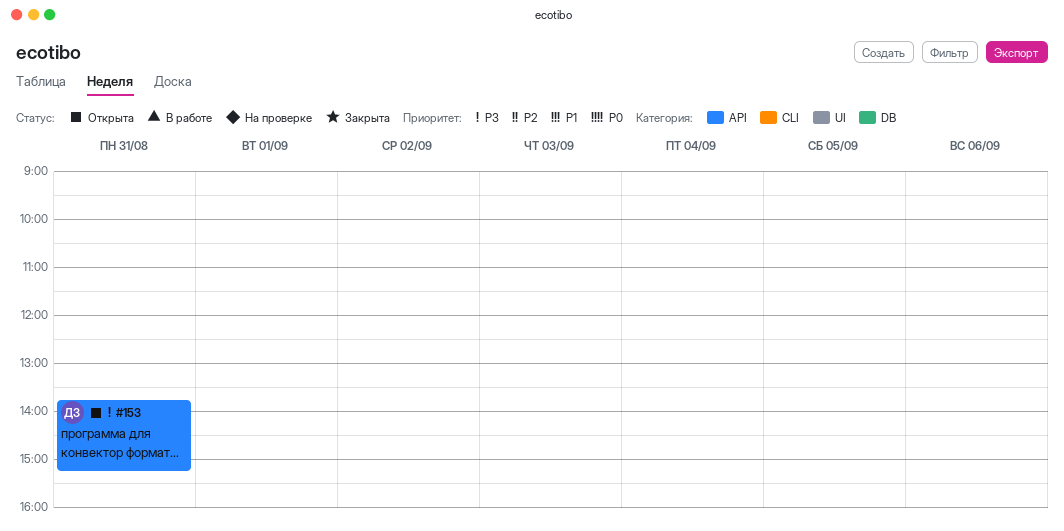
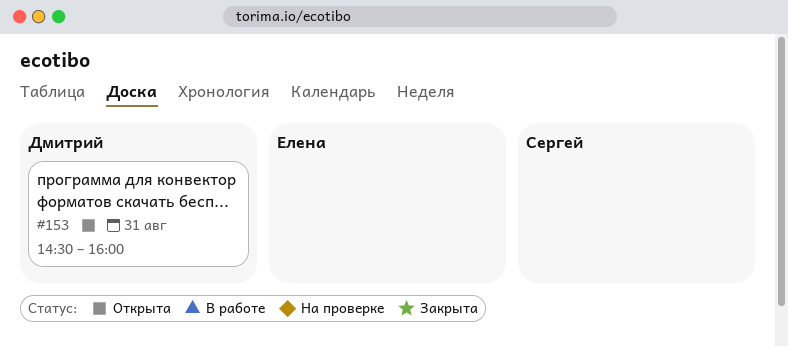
#153, begins: 13:45 -> 14:30
#153, ends: 15:15 -> 16:00

